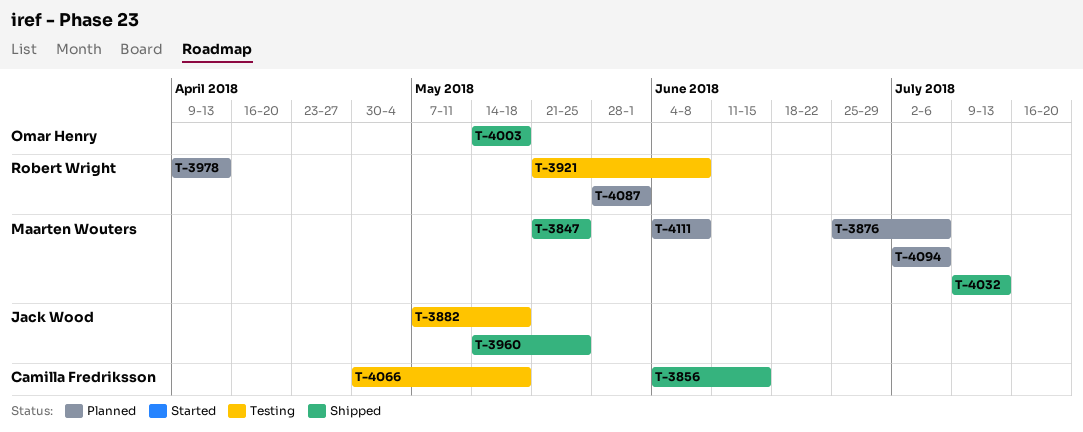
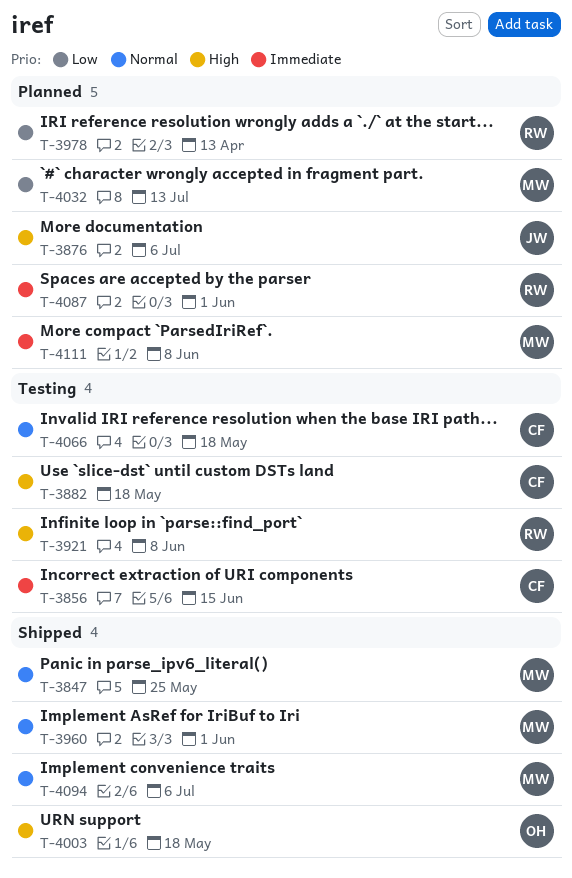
T-3856, status: Shipped -> Testing
T-3876, owner: Maarten Wouters -> Jack Wood
T-3882, owner: Jack Wood -> Camilla Fredriksson
T-3960, owner: Jack Wood -> Maarten Wouters
T-3960, due: May 25 -> Jun 1
T-4032, status: Shipped -> Planned
T-4094, status: Planned -> Shipped

